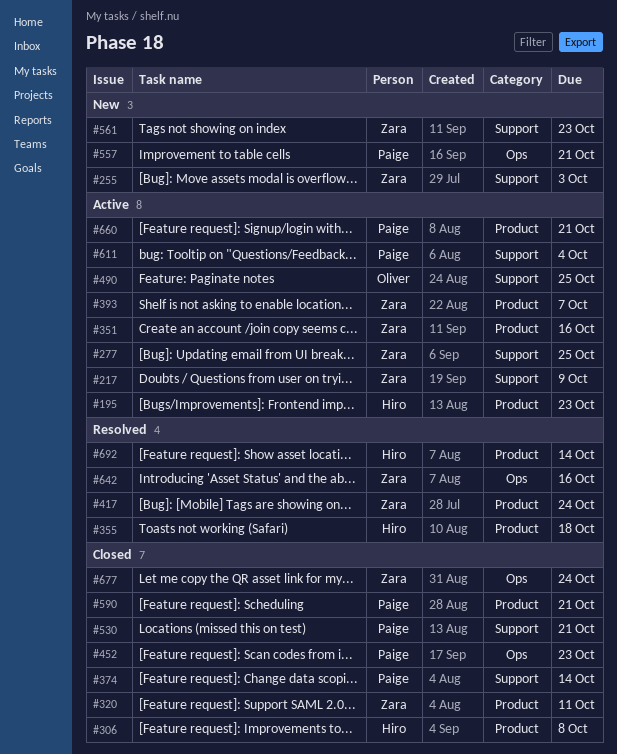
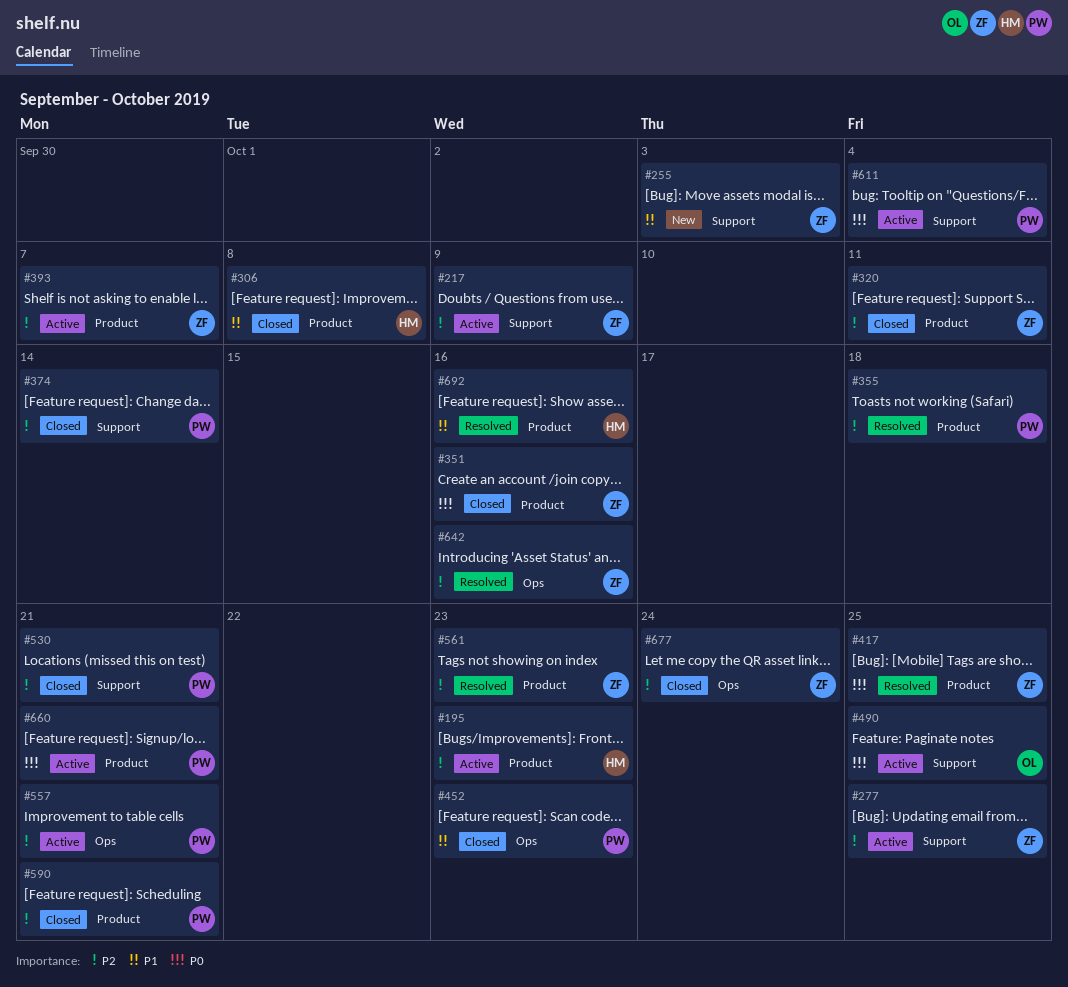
#351, status: Active -> Closed
#355, owner: Hiro -> Paige
#417, due: Oct 24 -> Oct 25
#557, status: New -> Active
#561, status: New -> Resolved
#561, label: Support -> Product
#692, due: Oct 14 -> Oct 16

